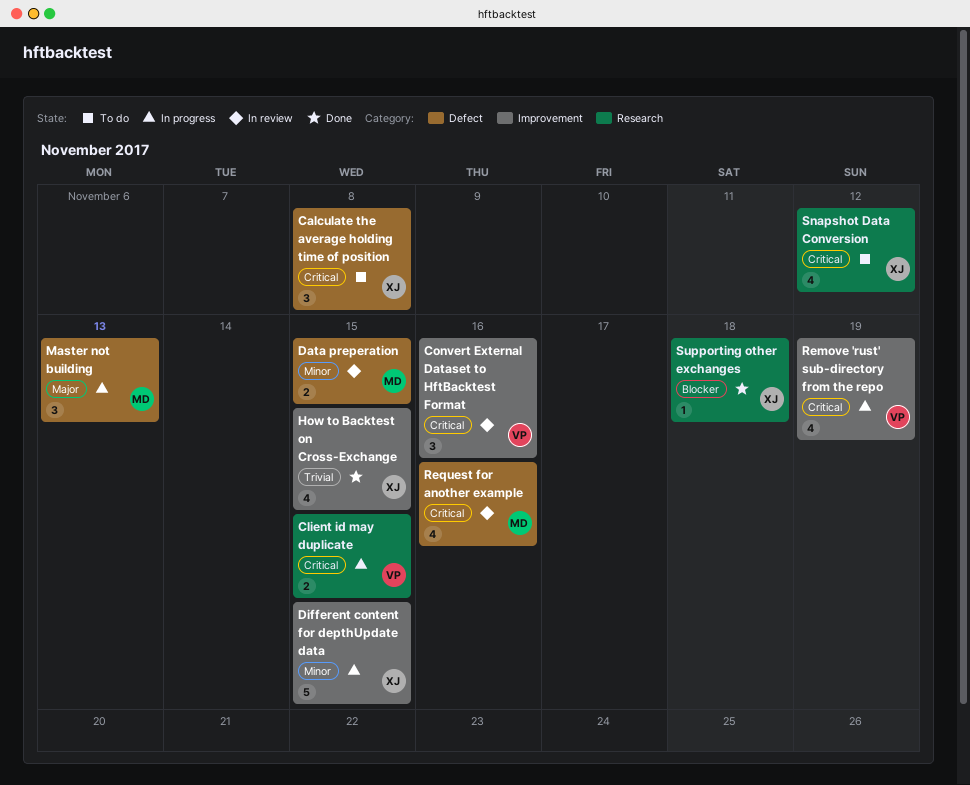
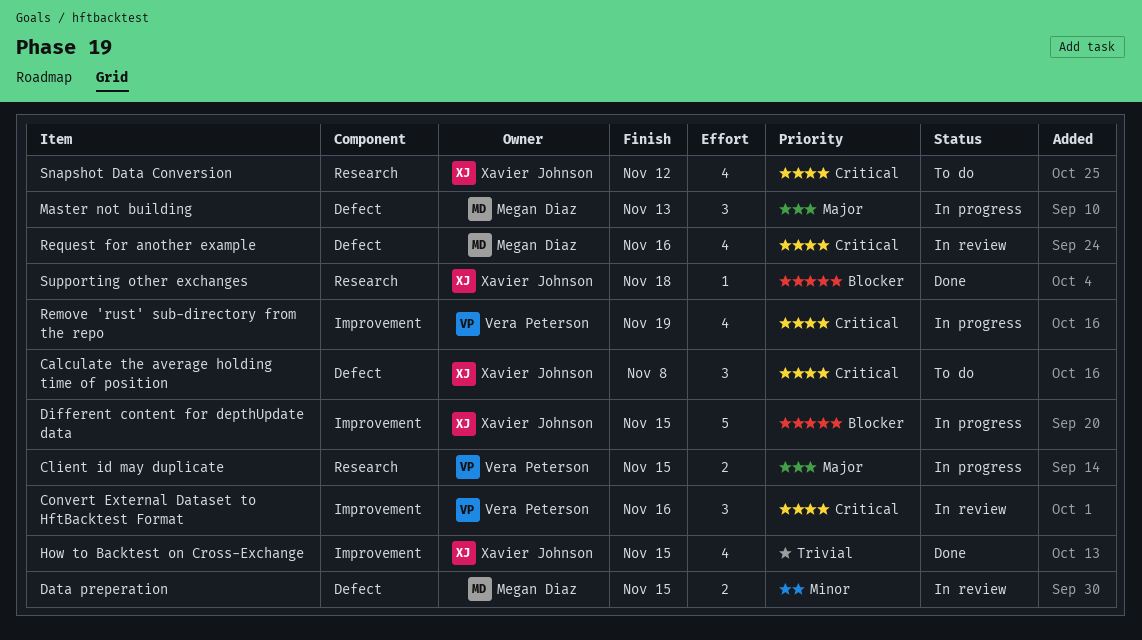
Client id may duplicate, priority: Critical -> Major
Different content for depthUpdate data, priority: Minor -> Blocker

